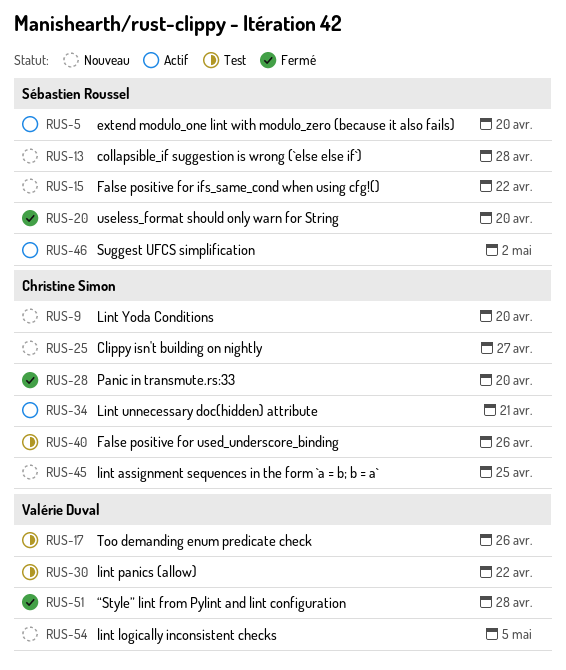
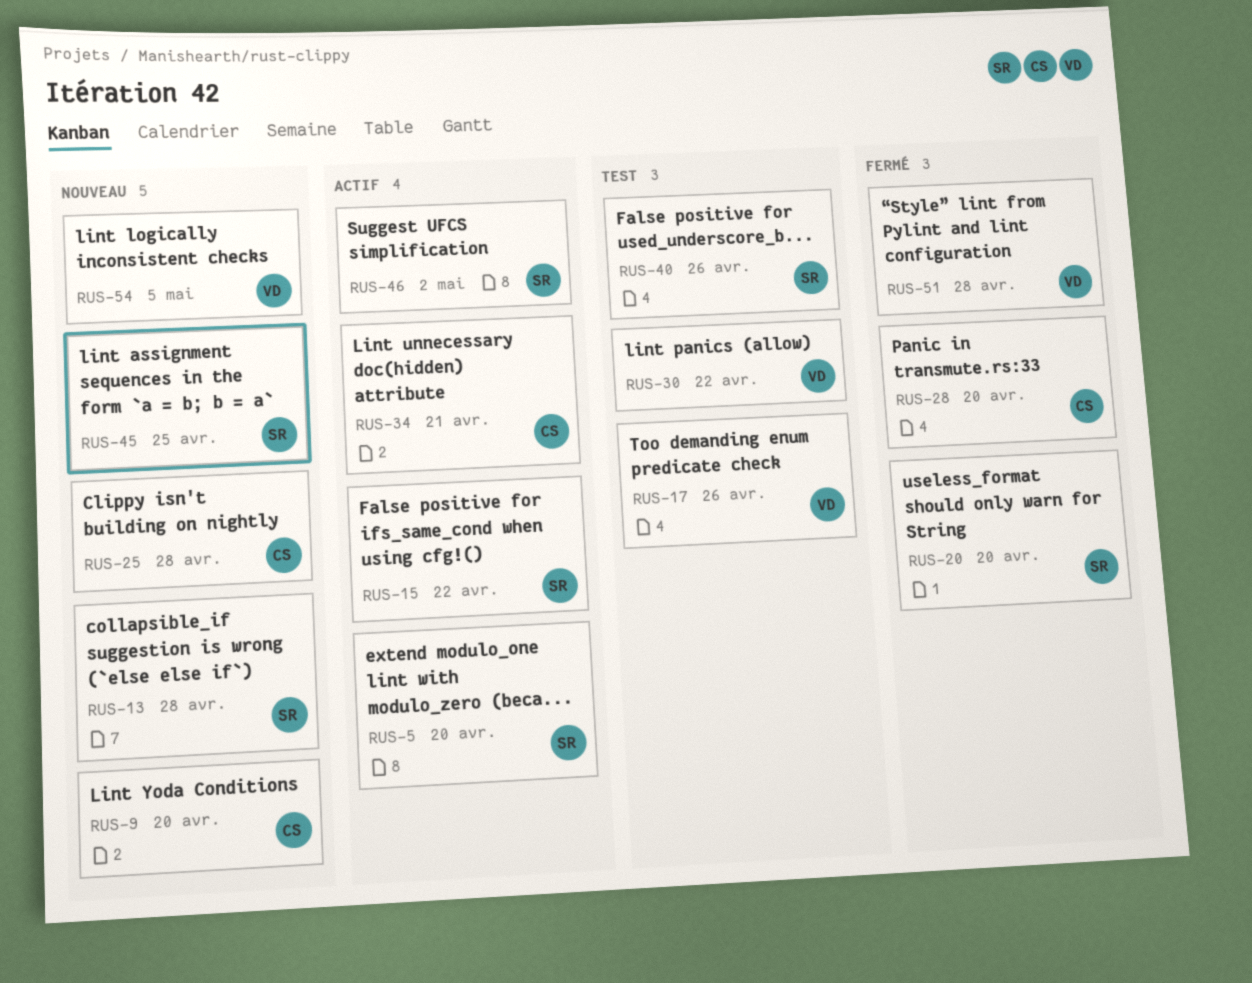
RUS-15, status: Nouveau -> Actif
RUS-25, due: Apr 27 -> Apr 28
RUS-40, owner: Christine Simon -> Sébastien Roussel
RUS-45, owner: Christine Simon -> Sébastien Roussel

